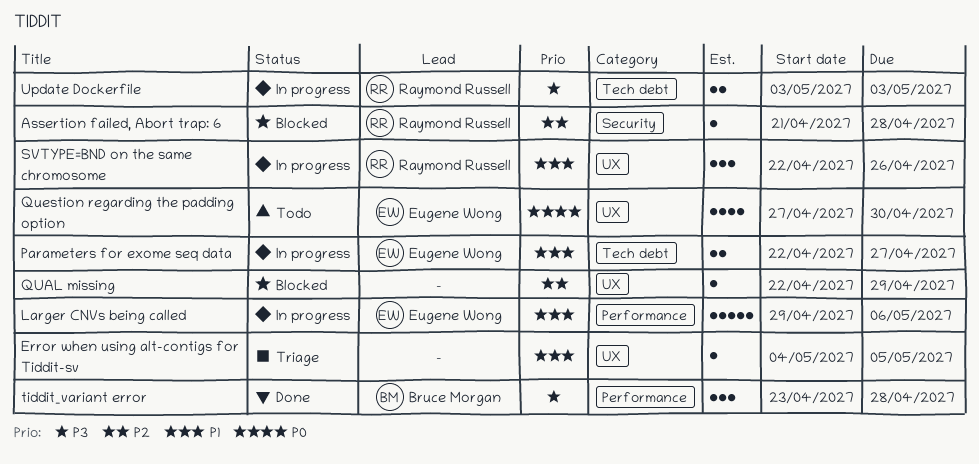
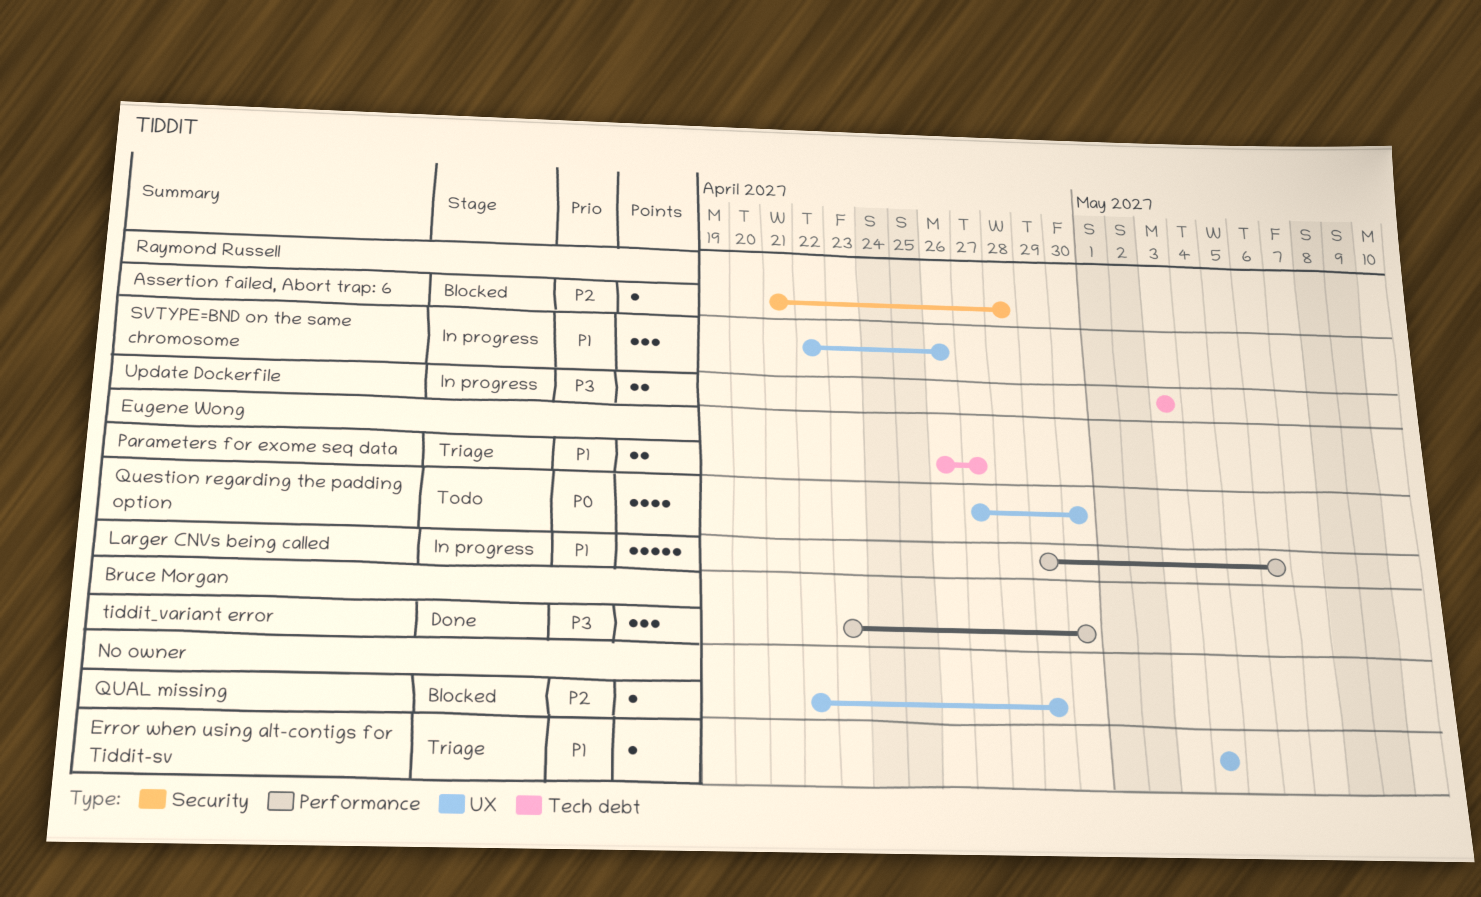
Error when using alt-contigs for Tiddit-sv, due: May 5 -> May 4
Parameters for exome seq data, status: In progress -> Triage
Parameters for exome seq data, start: Apr 22 -> Apr 26
tiddit_variant error, due: Apr 28 -> Apr 30

